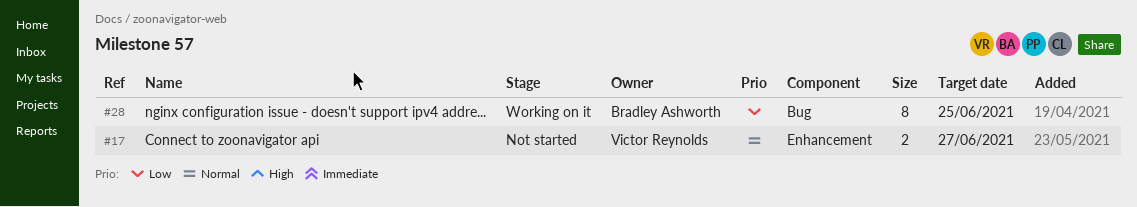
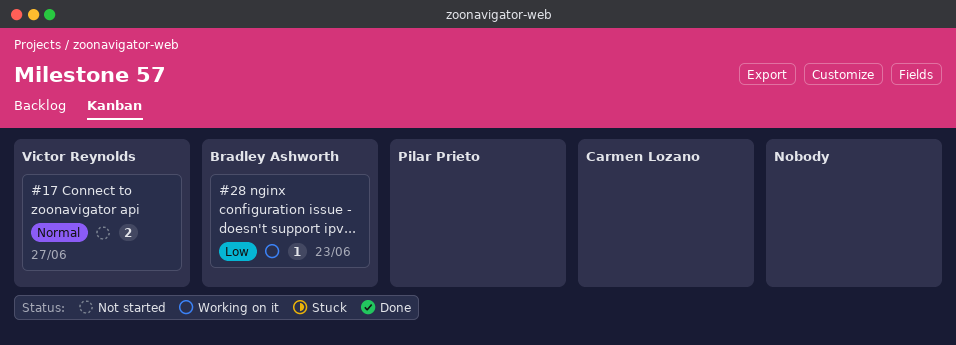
#28, estimate: 8 -> 1
#28, due: Jun 25 -> Jun 23

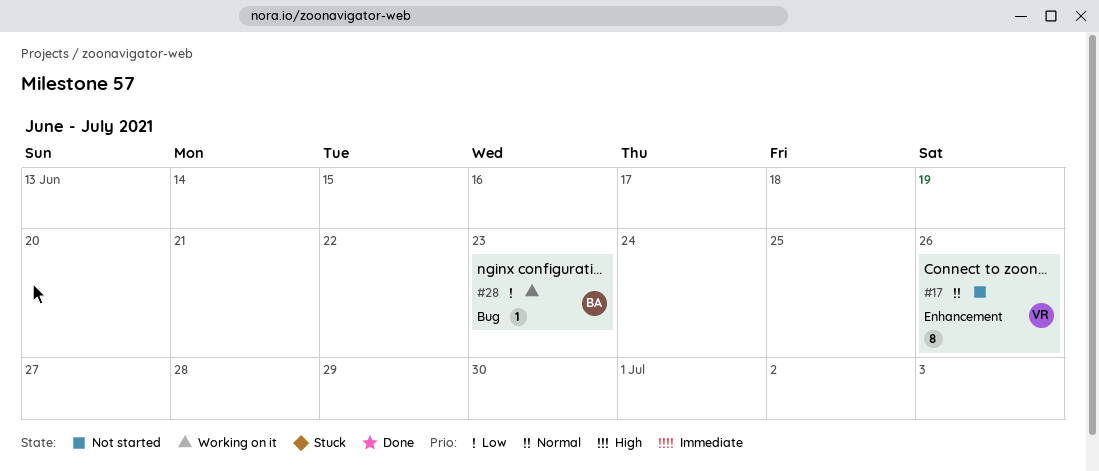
#17, estimate: 2 -> 8
#17, due: Jun 27 -> Jun 26

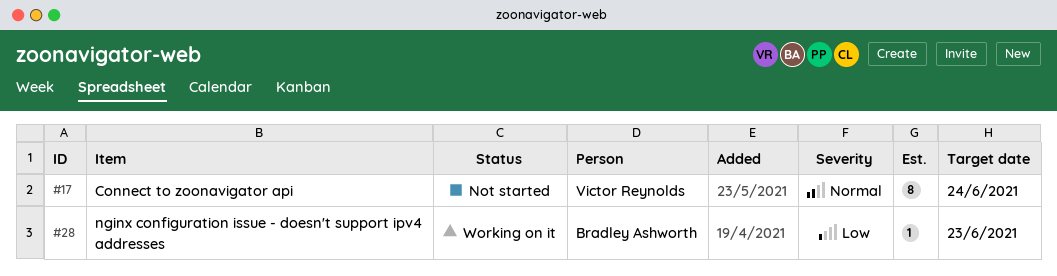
#17, due: Jun 26 -> Jun 24

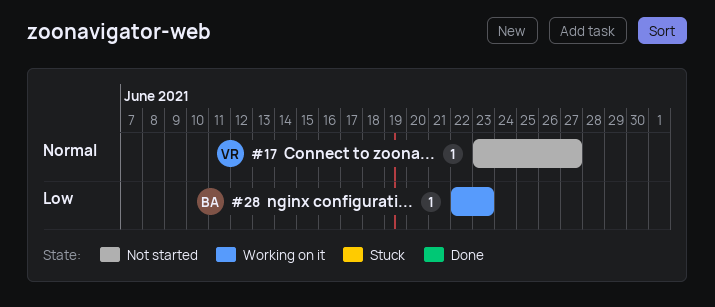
#17, estimate: 8 -> 1
#17, due: Jun 24 -> Jun 27

